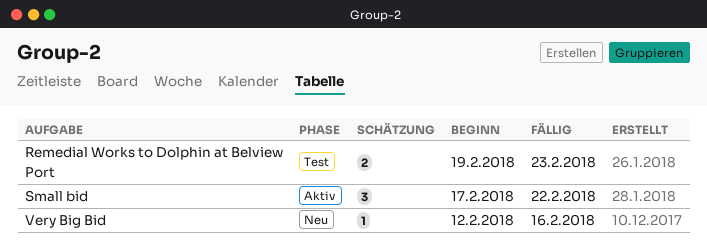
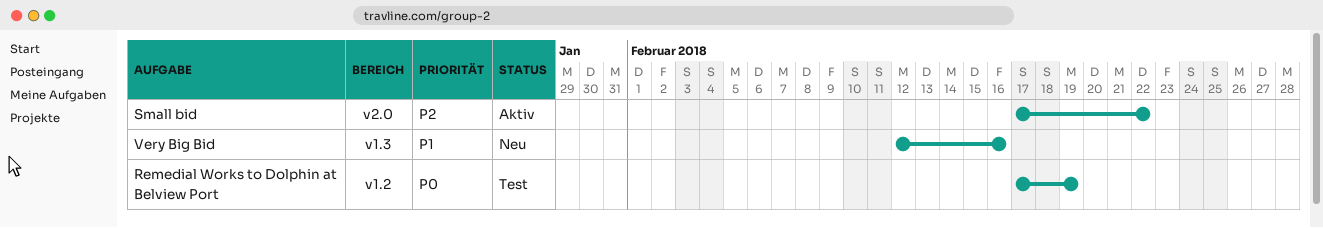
Remedial Works to Dolphin at Belview Port, start: Feb 19 -> Feb 17
Remedial Works to Dolphin at Belview Port, due: Feb 23 -> Feb 19

